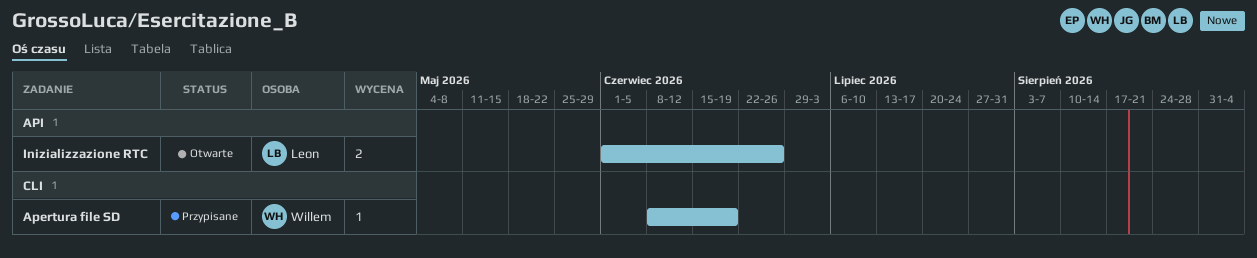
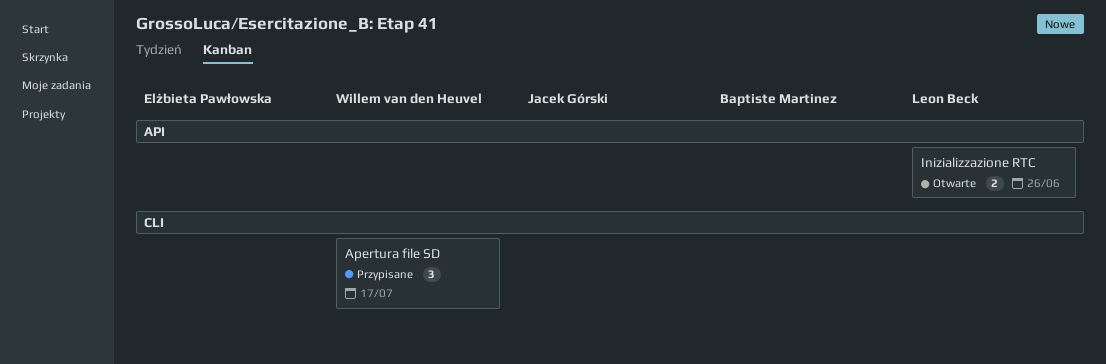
Apertura file SD, estimate: 1 -> 3
Apertura file SD, due: Jun 19 -> Jul 17

